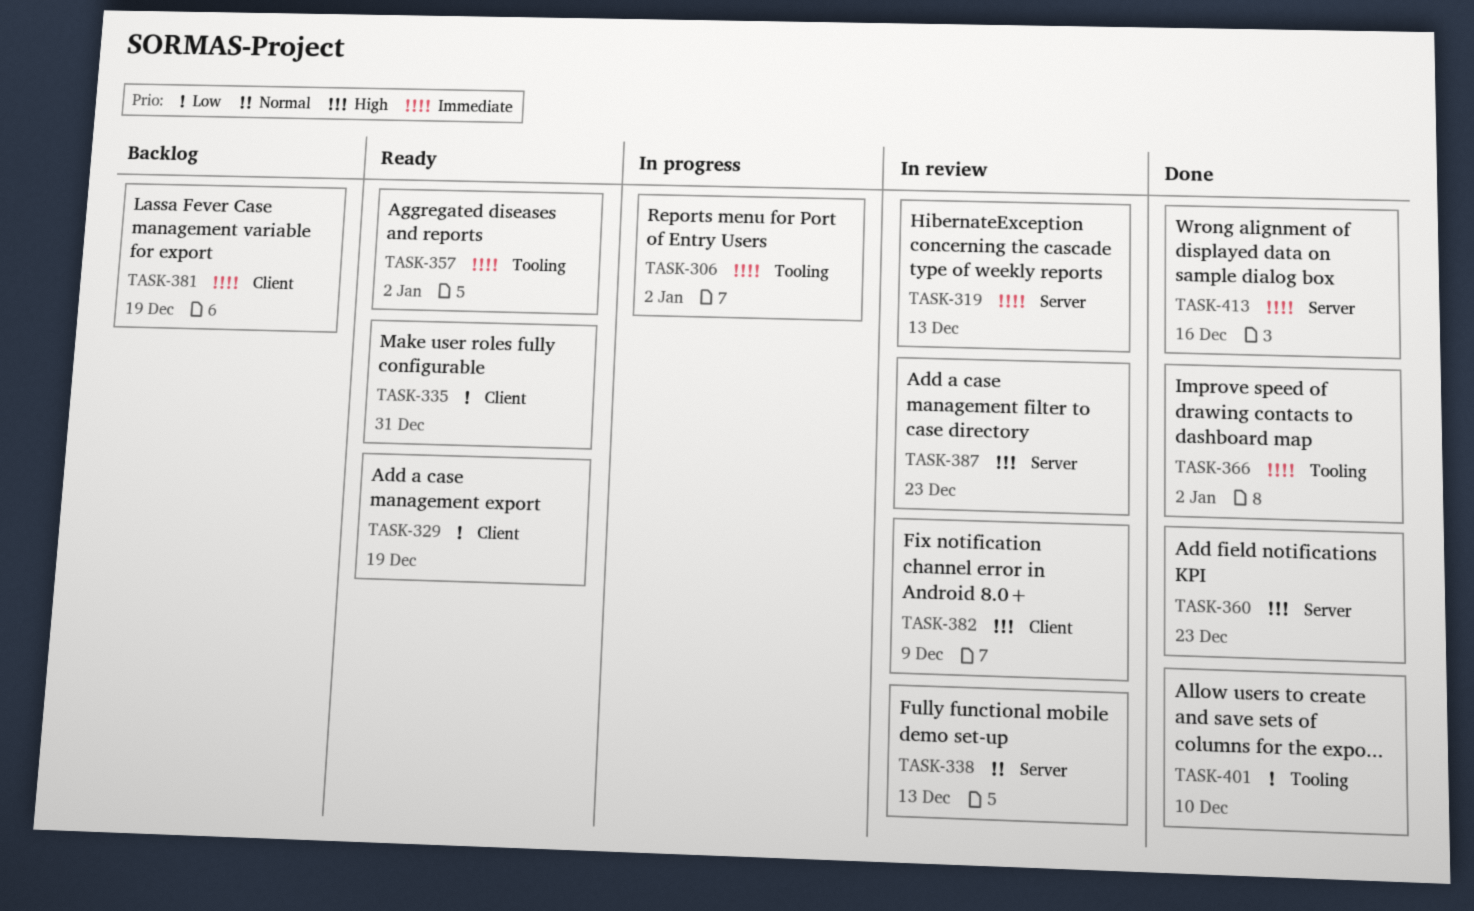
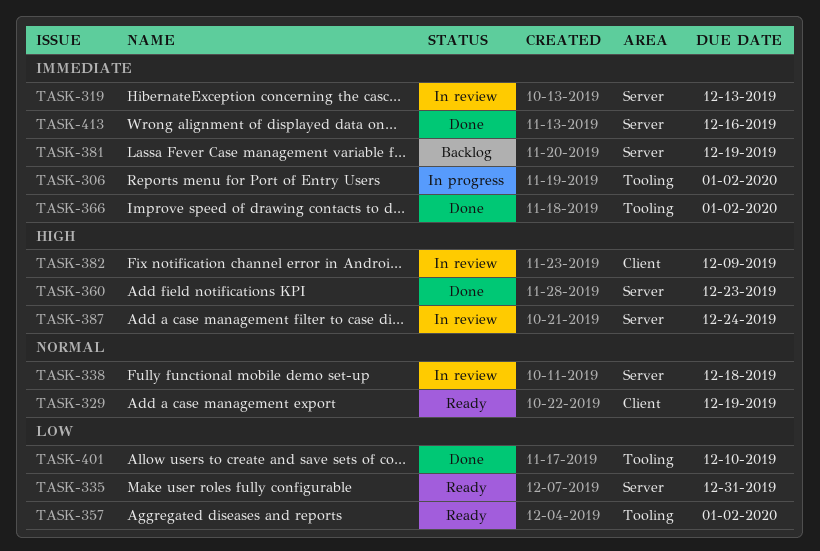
TASK-329, priority: Low -> Normal
TASK-335, label: Client -> Server
TASK-338, due: Dec 13 -> Dec 18
TASK-357, priority: Immediate -> Low
TASK-381, label: Client -> Server
TASK-387, due: Dec 23 -> Dec 24

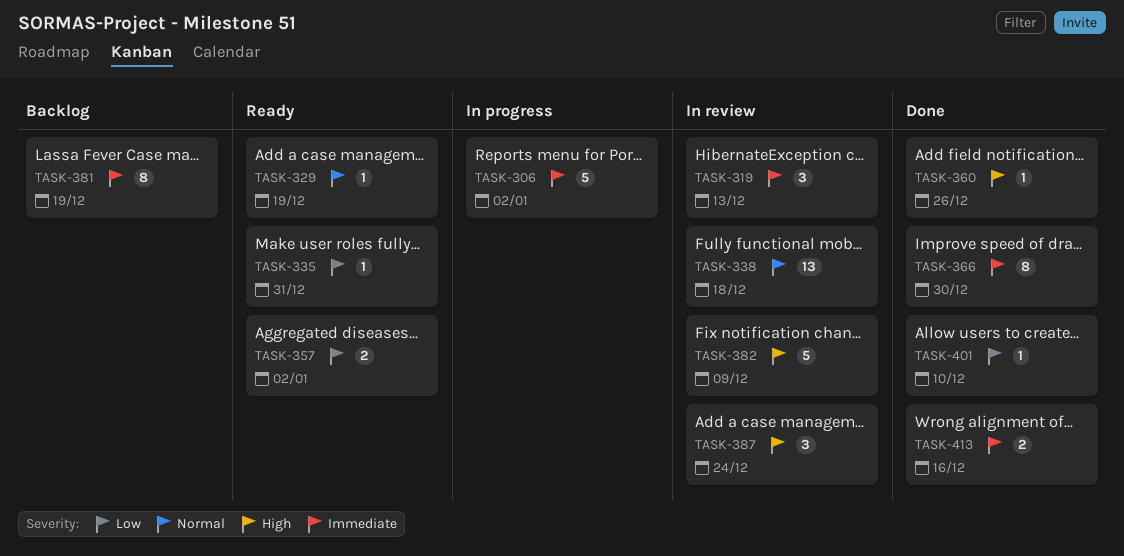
TASK-360, due: Dec 23 -> Dec 26
TASK-366, due: Jan 2 -> Dec 30

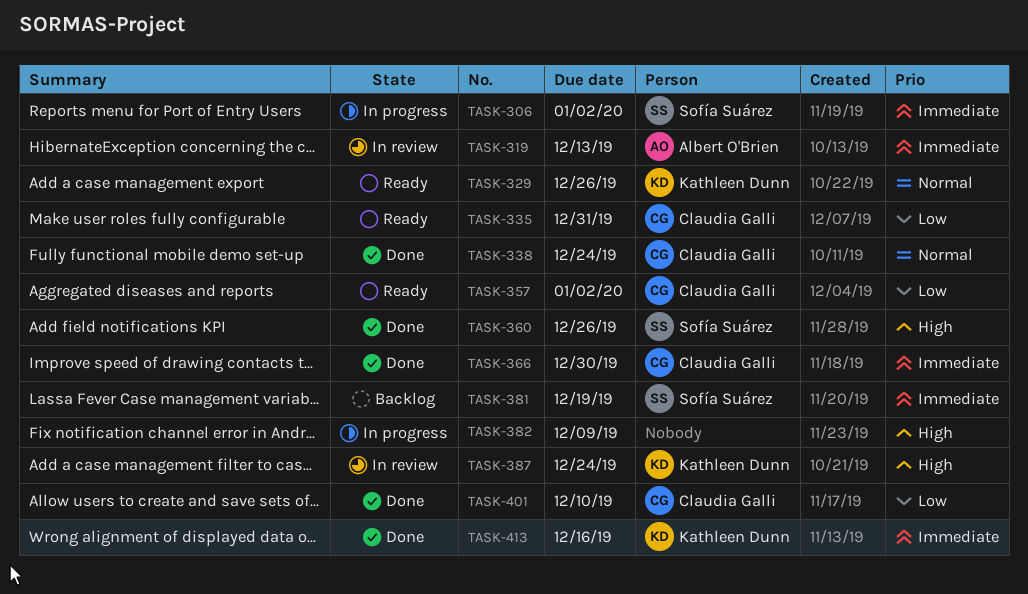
TASK-329, due: Dec 19 -> Dec 26
TASK-338, status: In review -> Done
TASK-338, due: Dec 18 -> Dec 24
TASK-382, status: In review -> In progress

